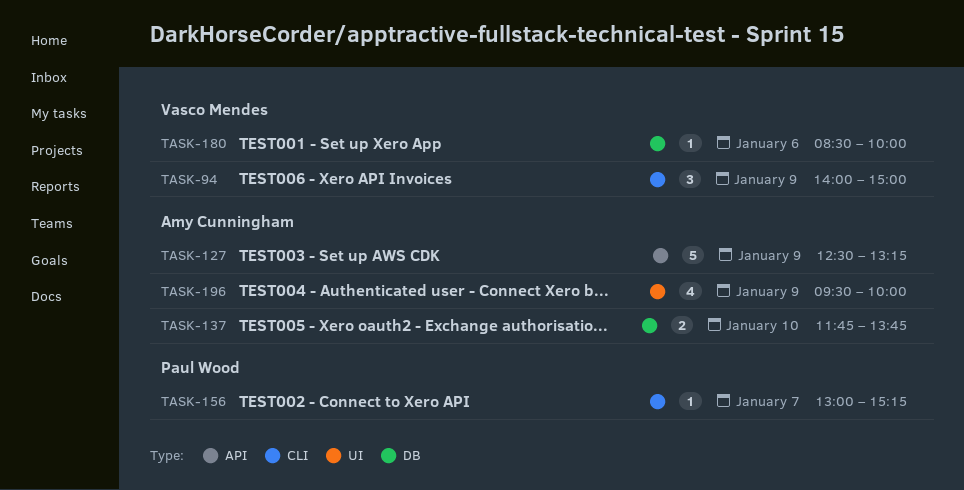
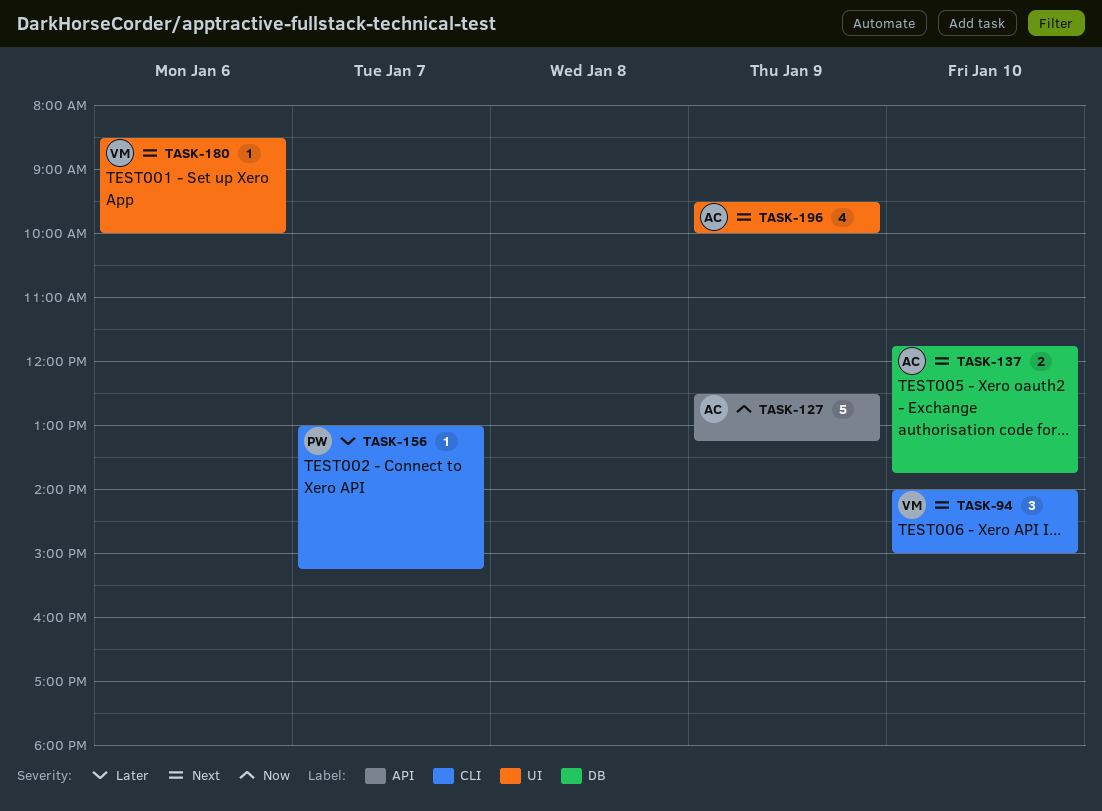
TASK-94, day: Jan 9 -> Jan 10
TASK-180, label: DB -> UI

